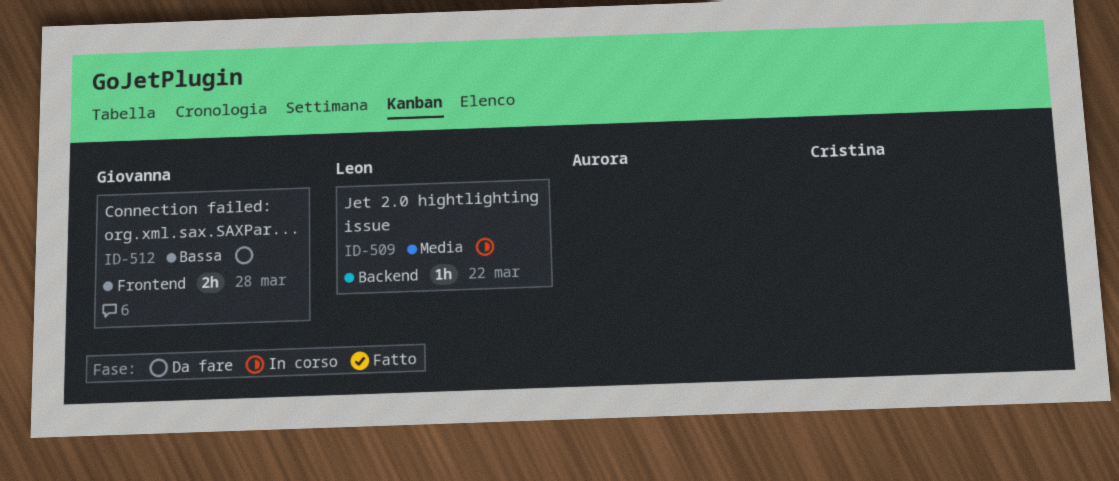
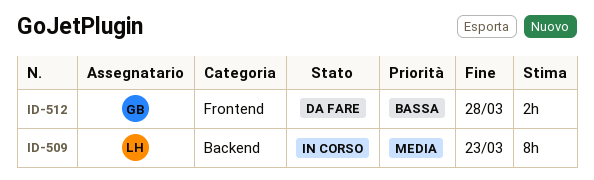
ID-509, estimate: 1h -> 8h
ID-509, due: Mar 22 -> Mar 23

